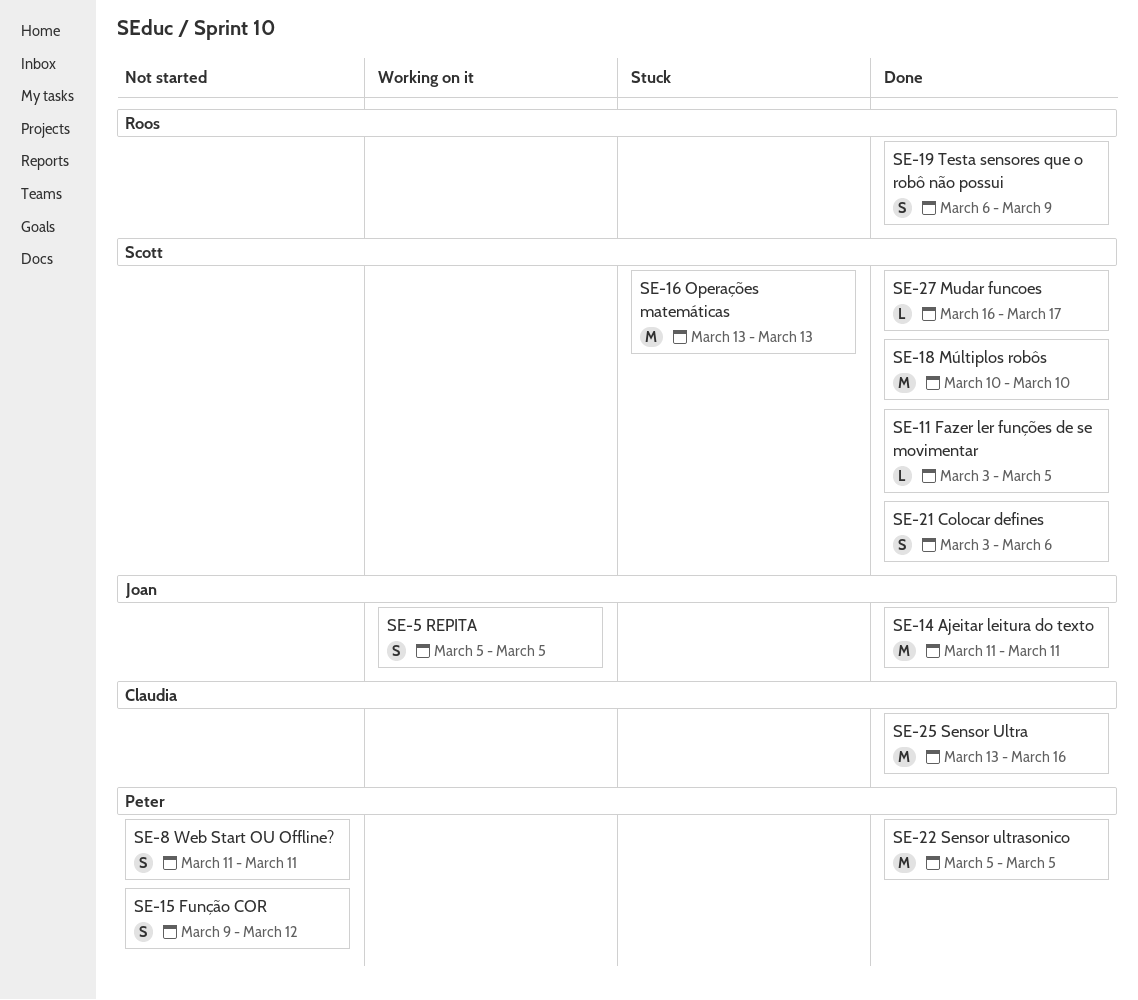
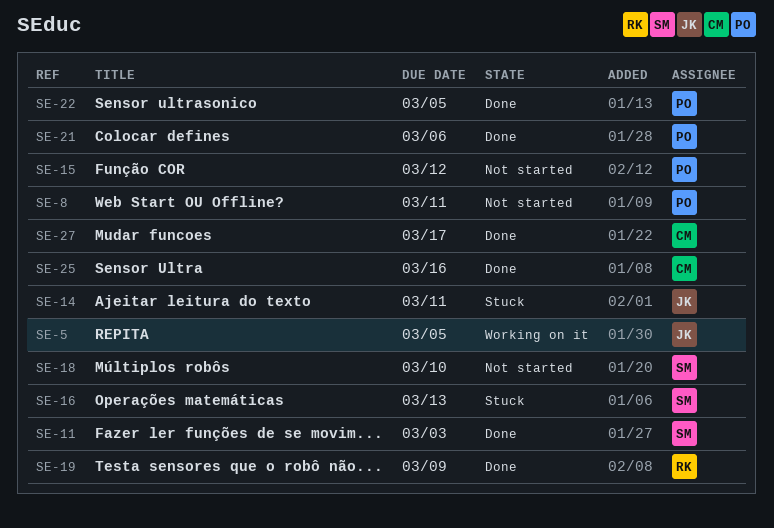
SE-11, due: Mar 5 -> Mar 3
SE-14, status: Done -> Stuck
SE-18, status: Done -> Not started
SE-21, owner: Scott -> Peter
SE-27, owner: Scott -> Claudia

